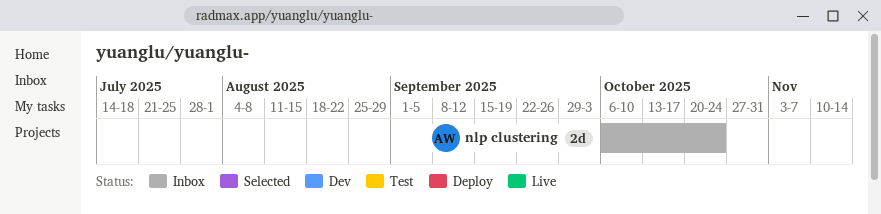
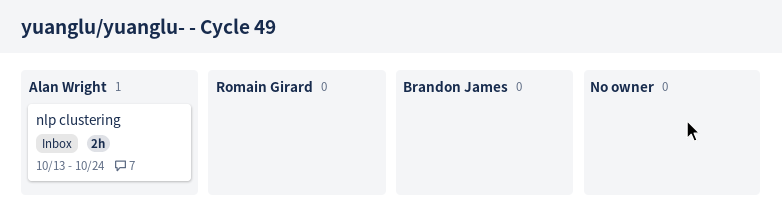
nlp clustering, estimate: 2d -> 2h
nlp clustering, start: Oct 6 -> Oct 13

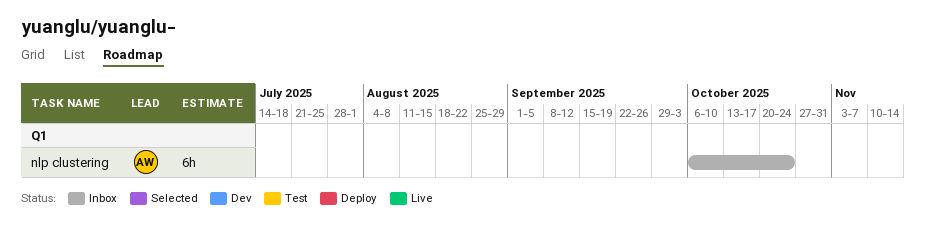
nlp clustering, estimate: 2h -> 6h
nlp clustering, start: Oct 13 -> Oct 6

